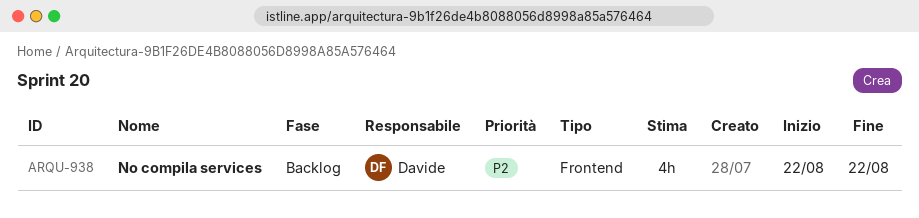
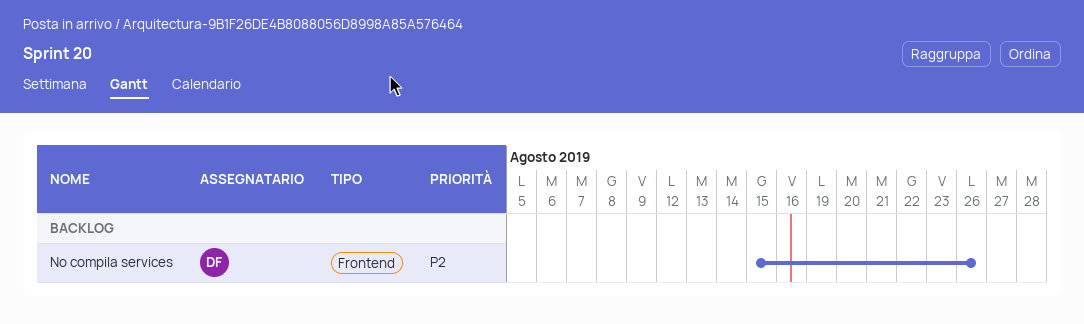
No compila services, start: Aug 22 -> Aug 15
No compila services, due: Aug 22 -> Aug 26

